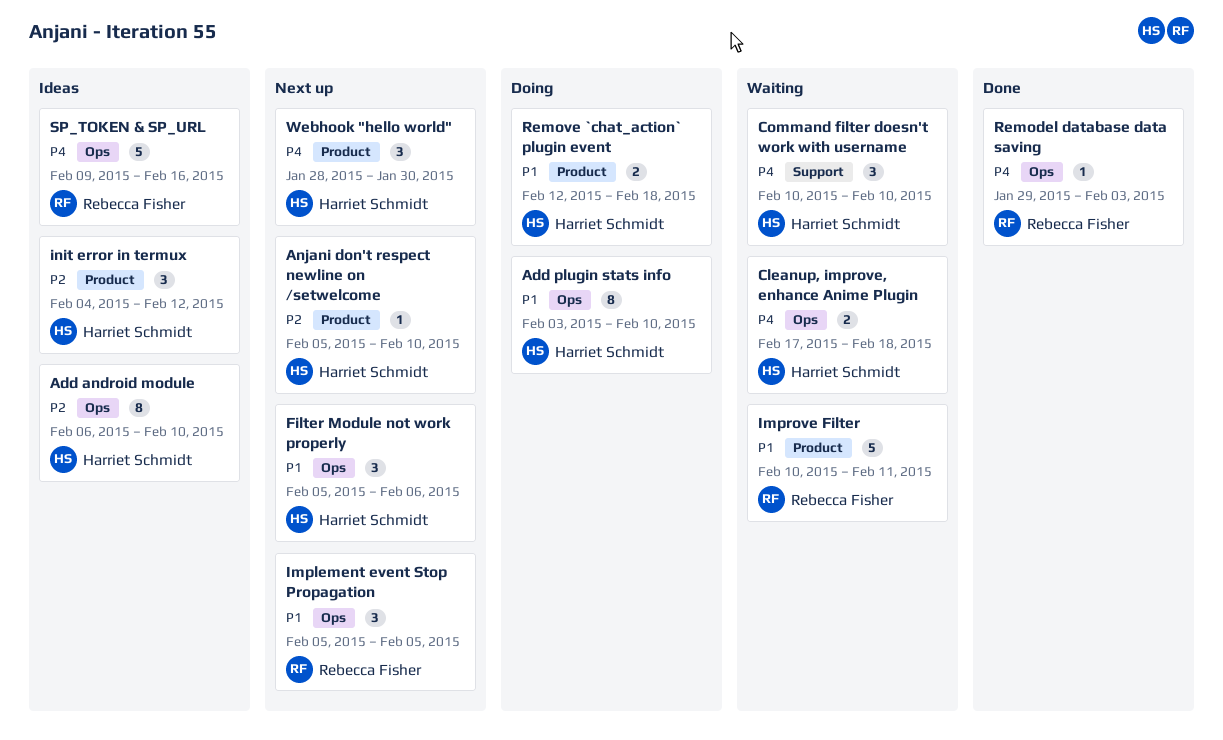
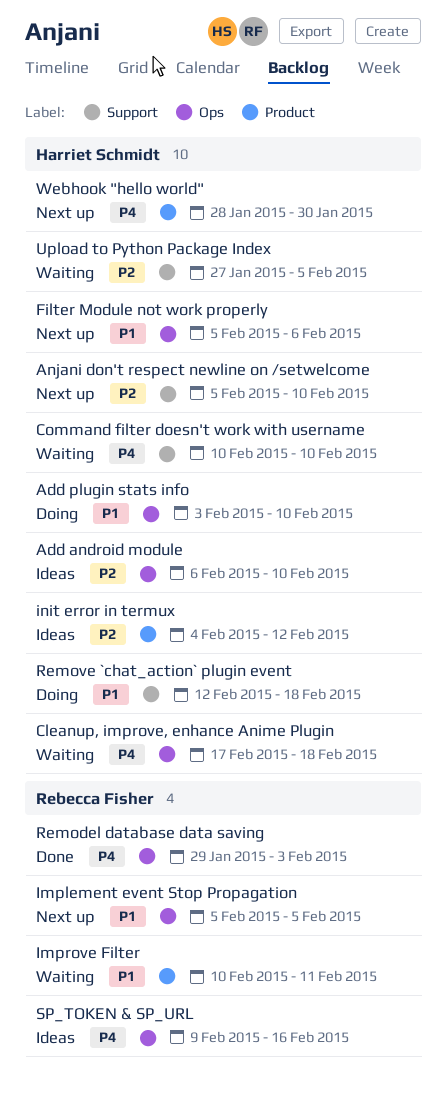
Anjani don't respect newline on /setwelcome, label: Product -> Support
Remove `chat_action` plugin event, label: Product -> Support
Upload to Python Package Index: none -> present

